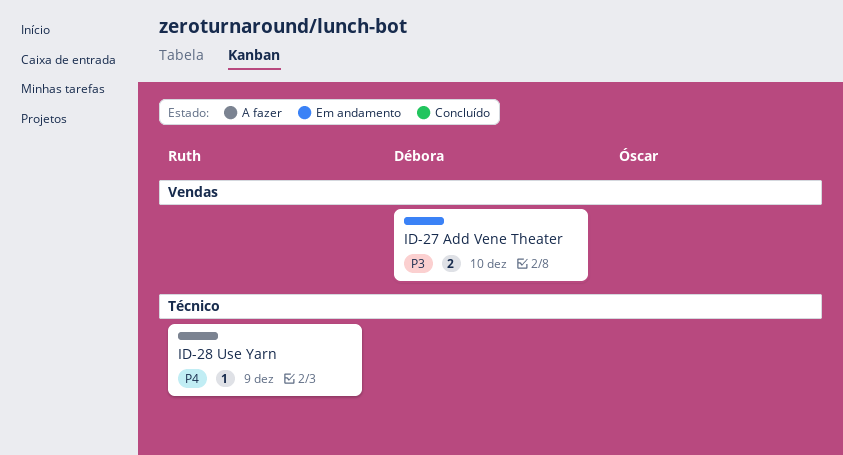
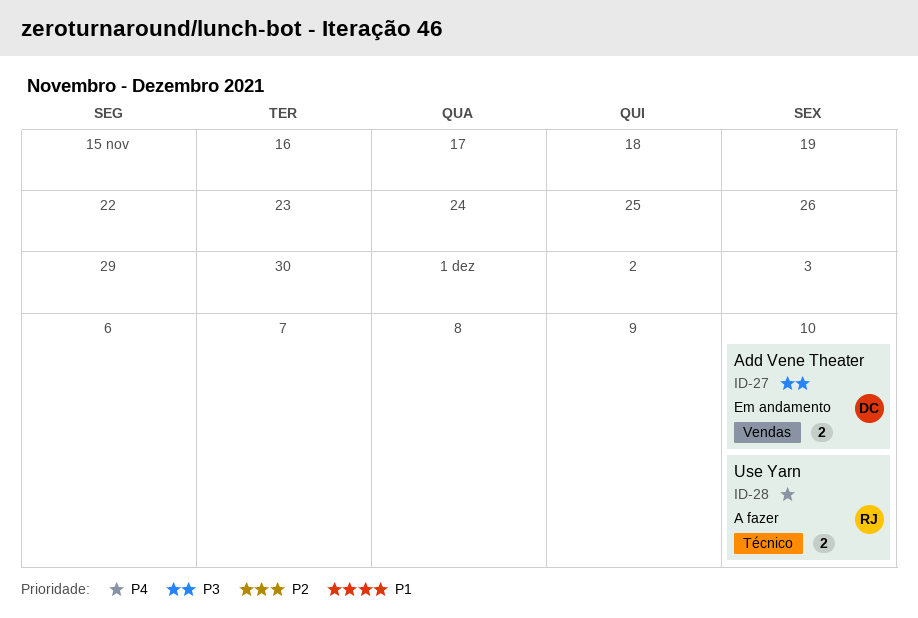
ID-28, estimate: 1 -> 2
ID-28, due: Dec 9 -> Dec 10

